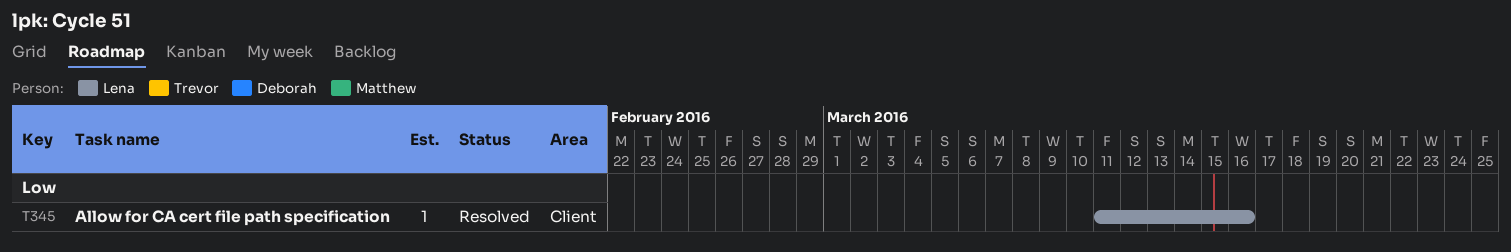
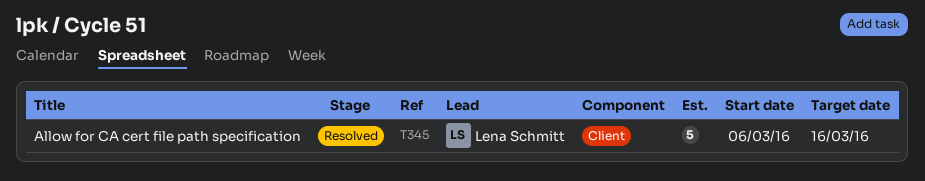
T345, estimate: 1 -> 5
T345, start: Mar 11 -> Mar 6

